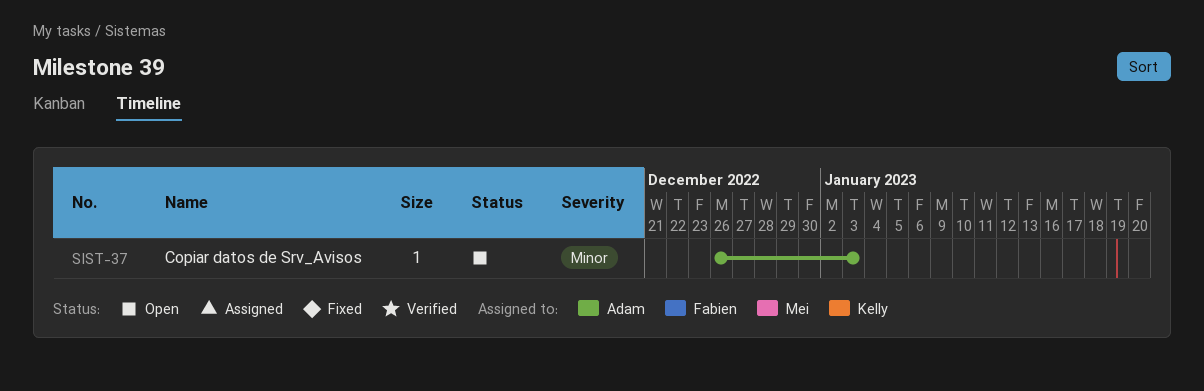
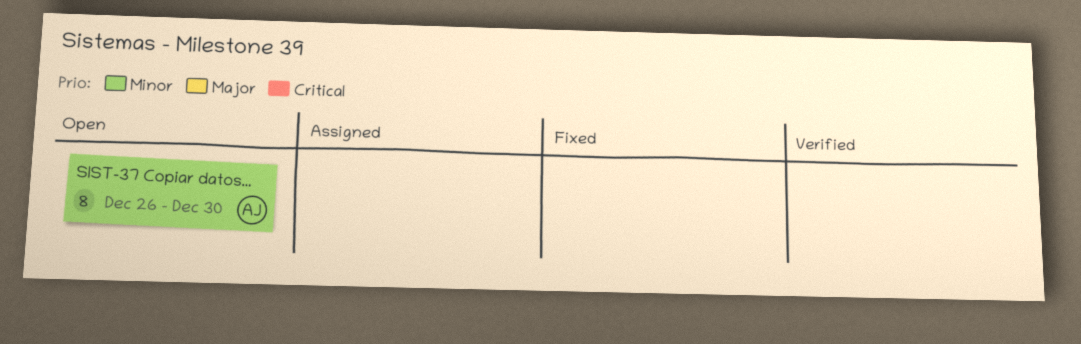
SIST-37, estimate: 1 -> 8
SIST-37, due: Jan 3 -> Dec 30

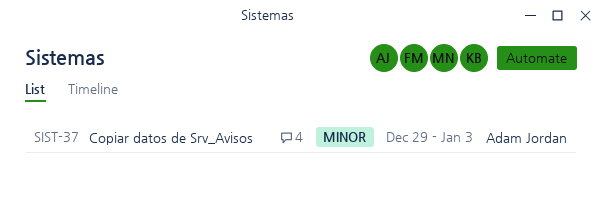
SIST-37, start: Dec 26 -> Dec 29
SIST-37, due: Dec 30 -> Jan 3

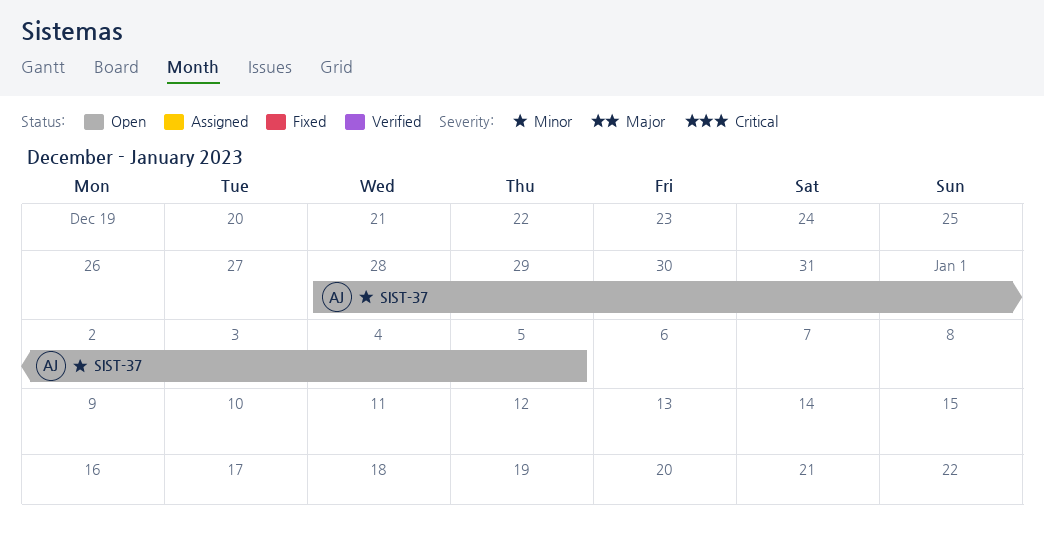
SIST-37, start: Dec 29 -> Dec 28
SIST-37, due: Jan 3 -> Jan 5

